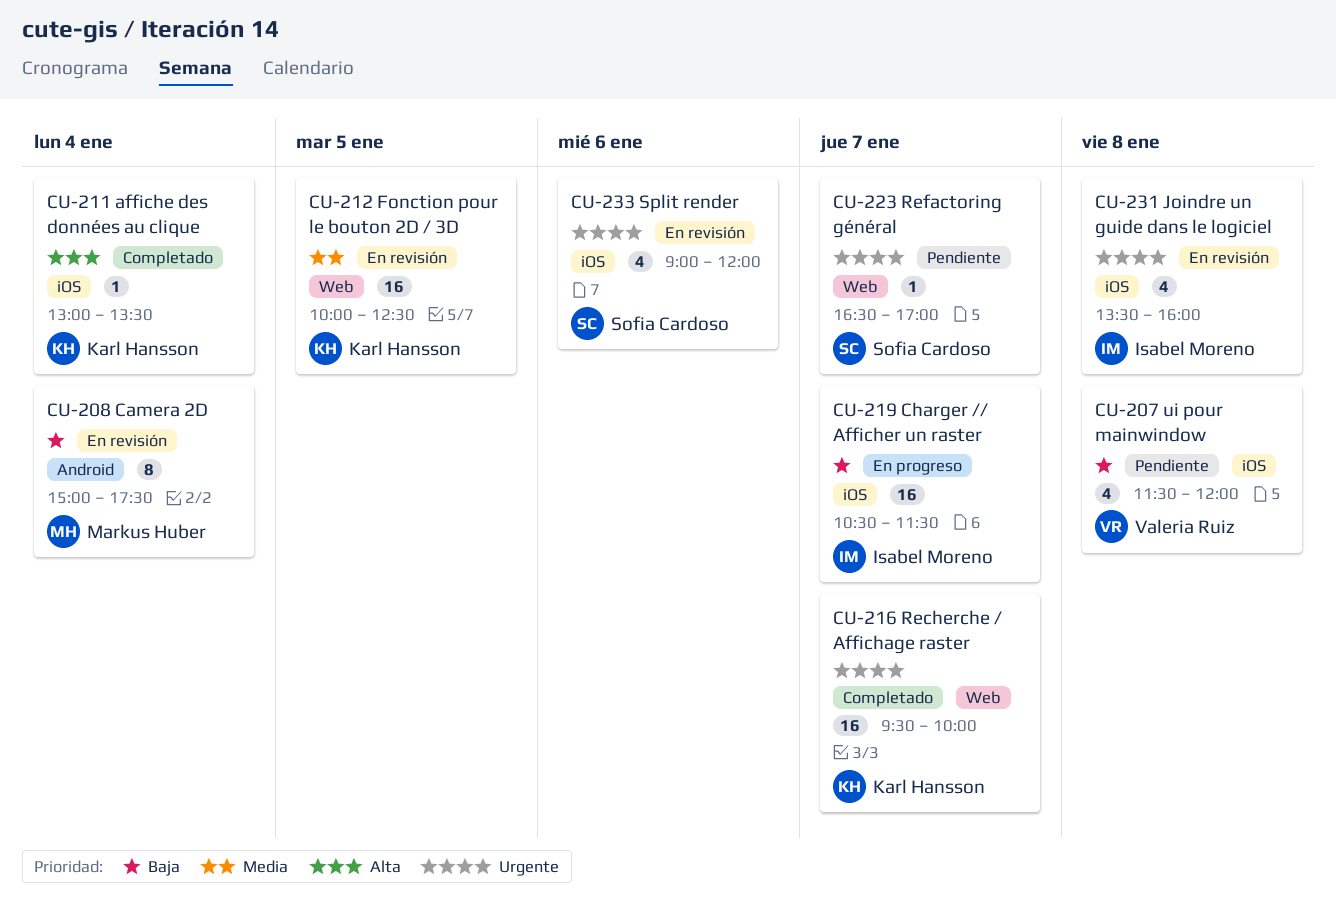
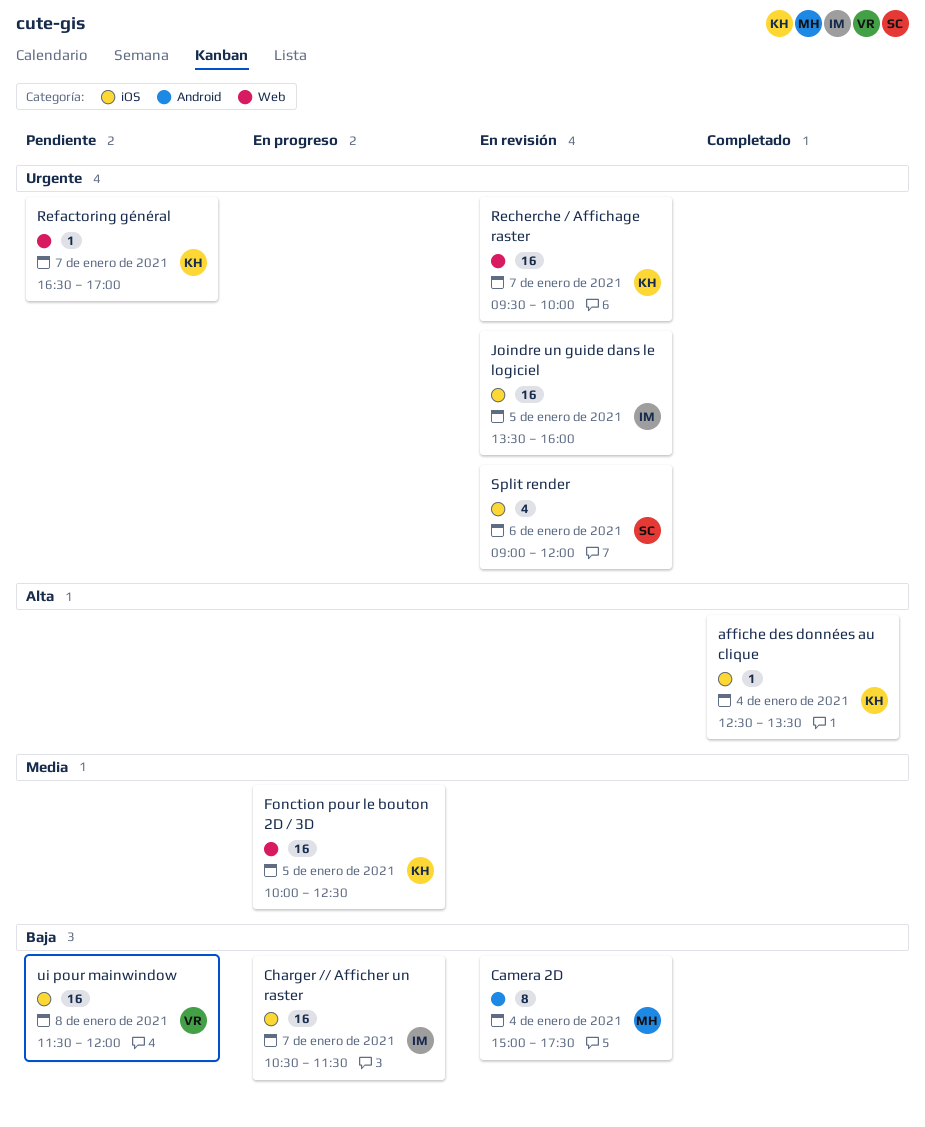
affiche des données au clique, begins: 13:00 -> 12:30
Fonction pour le bouton 2D / 3D, status: En revisión -> En progreso
Joindre un guide dans le logiciel, estimate: 4 -> 16
Joindre un guide dans le logiciel, day: Jan 8 -> Jan 5
Recherche / Affichage raster, status: Completado -> En revisión
Refactoring général, owner: Sofia Cardoso -> Karl Hansson
ui pour mainwindow, estimate: 4 -> 16

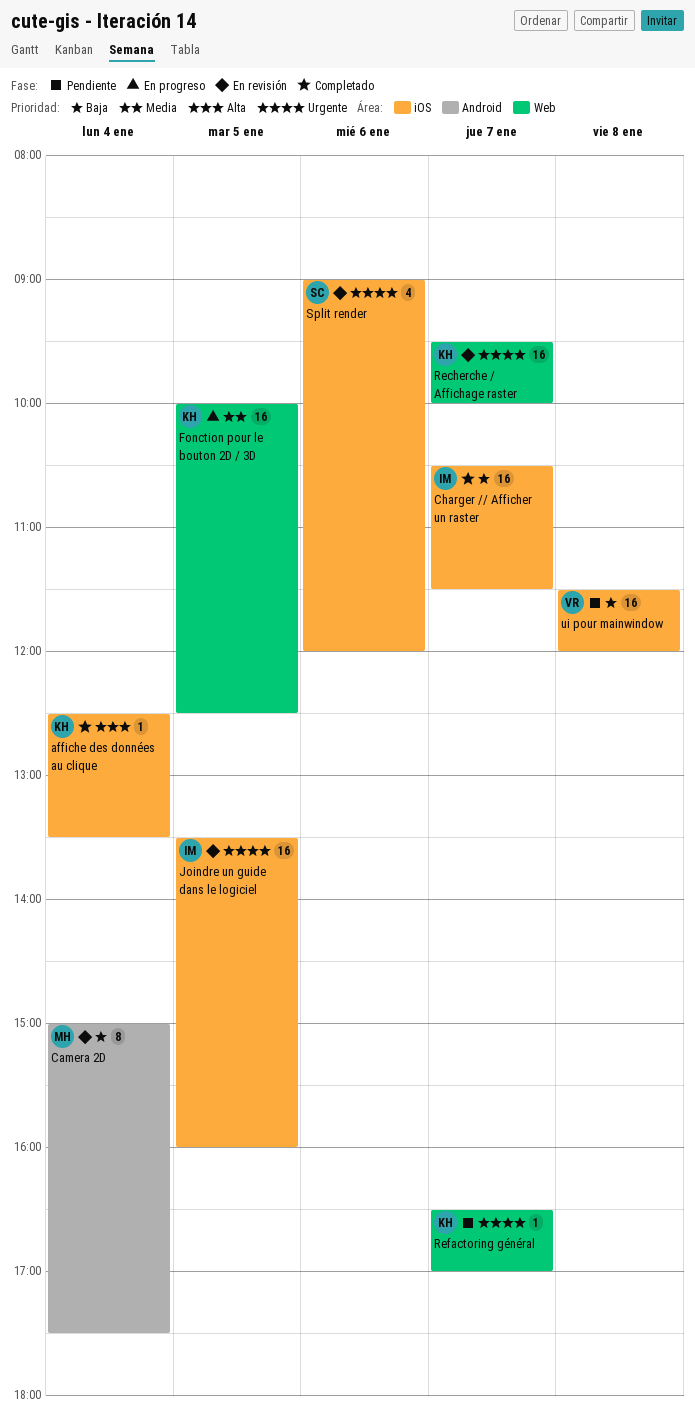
Charger // Afficher un raster, status: En progreso -> Completado

